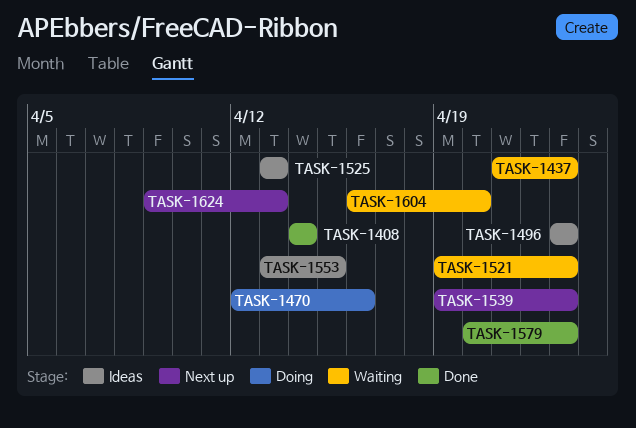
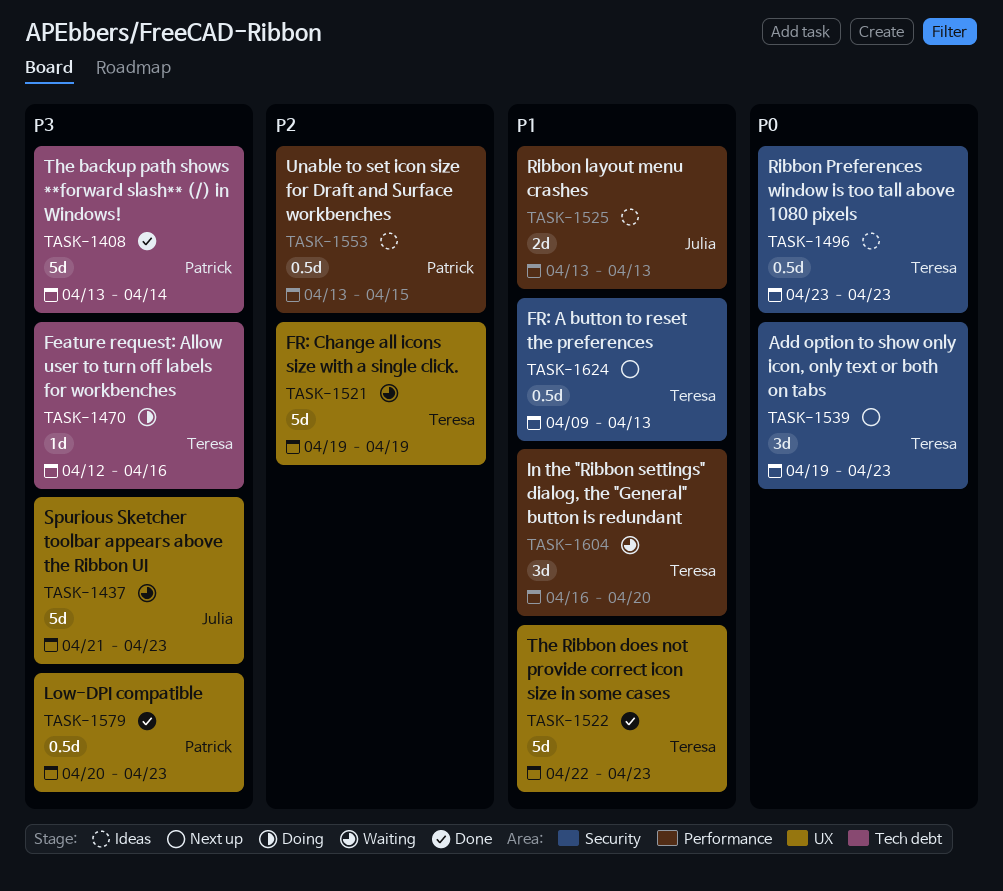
TASK-1408, start: Apr 14 -> Apr 13
TASK-1521, due: Apr 23 -> Apr 19
TASK-1522: none -> present

